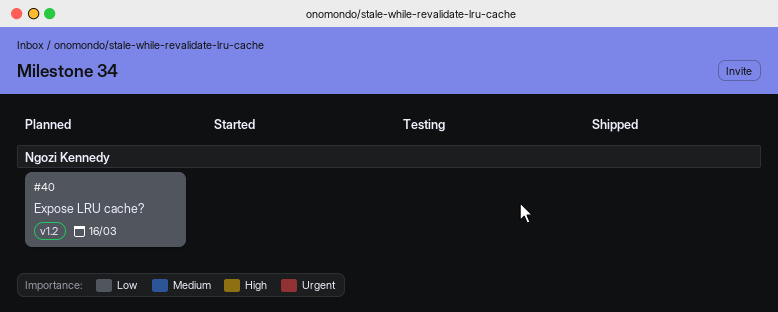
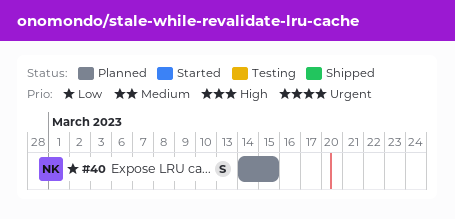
#40, due: Mar 16 -> Mar 15

